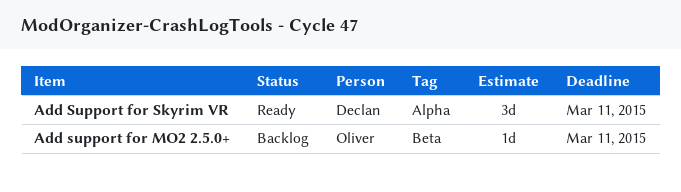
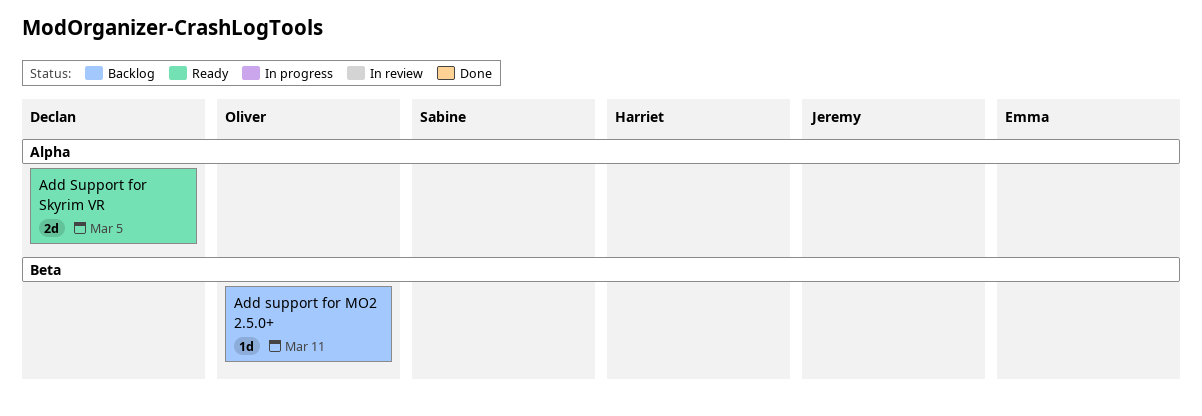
Add Support for Skyrim VR, estimate: 3d -> 2d
Add Support for Skyrim VR, due: Mar 11 -> Mar 5

